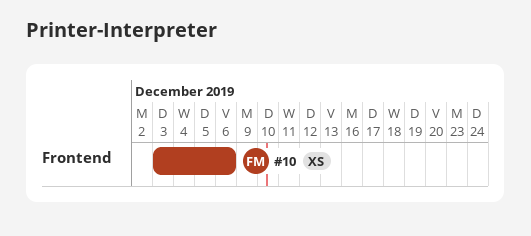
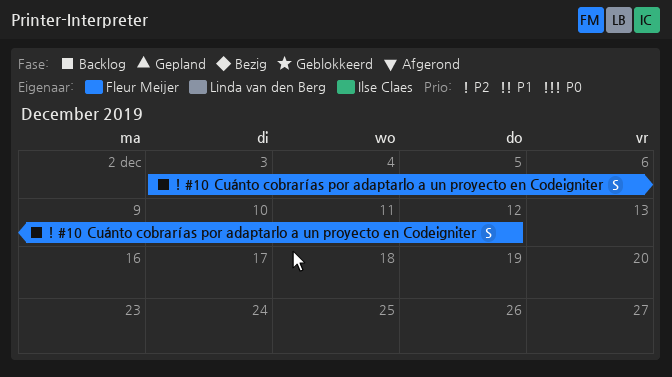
#10, estimate: XS -> S
#10, due: Dec 6 -> Dec 12

